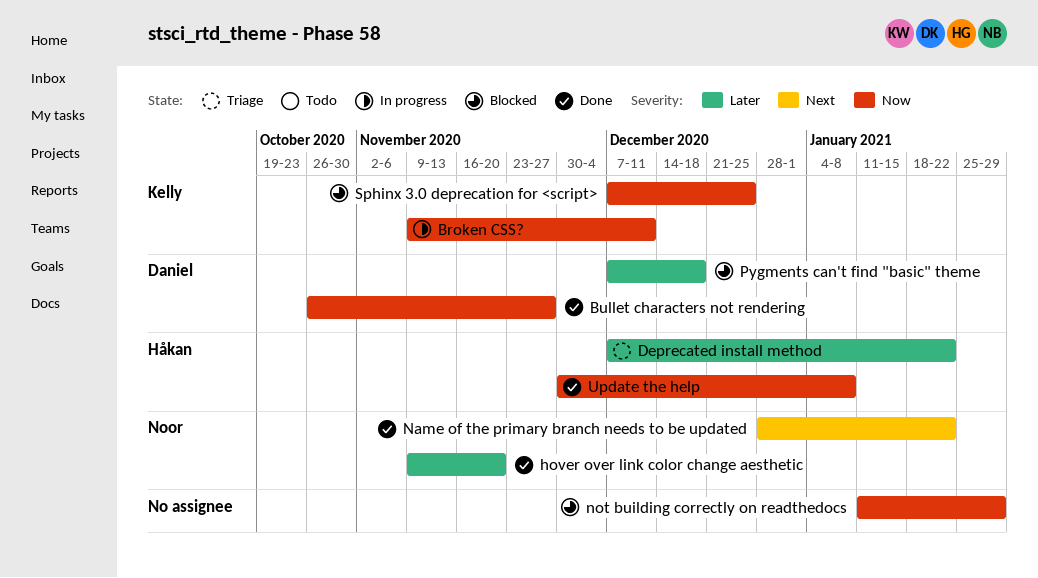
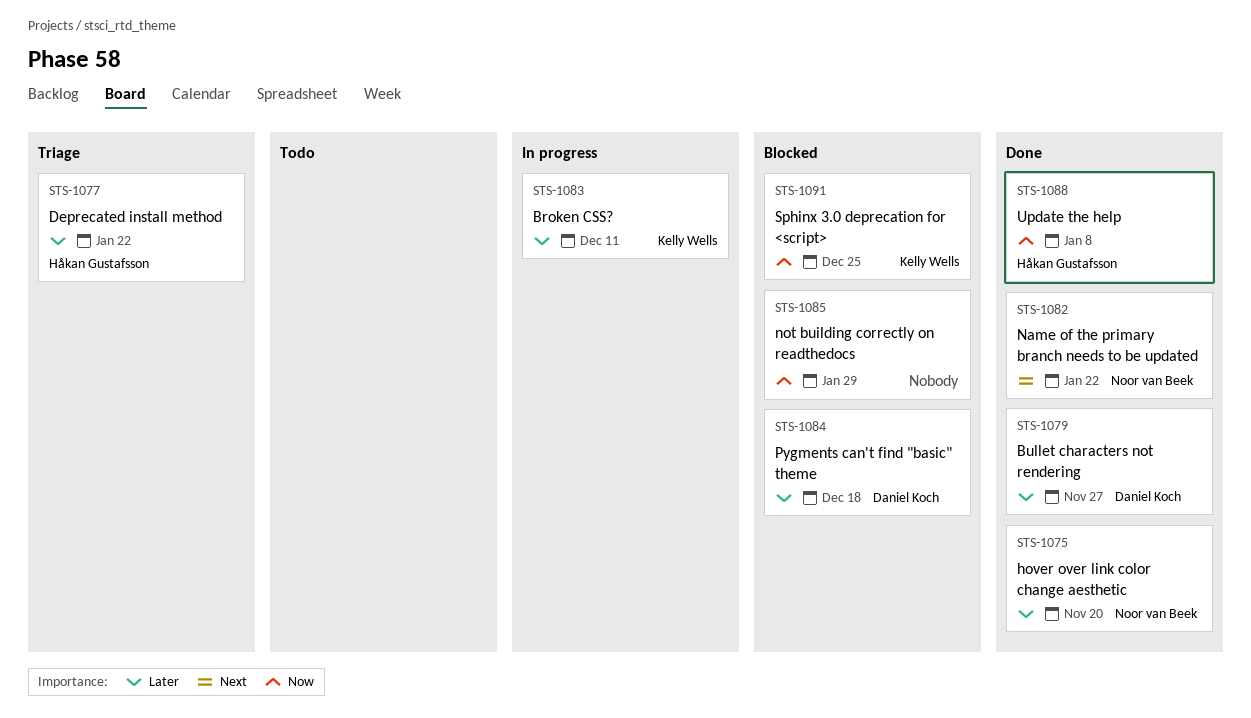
Broken CSS?, priority: Now -> Later
Bullet characters not rendering, priority: Now -> Later

